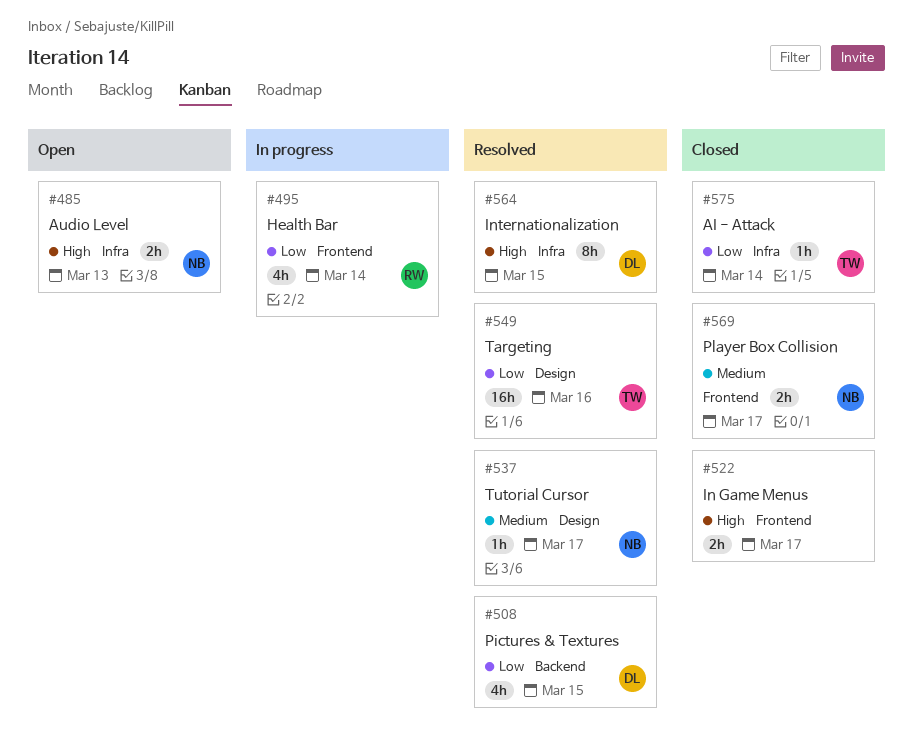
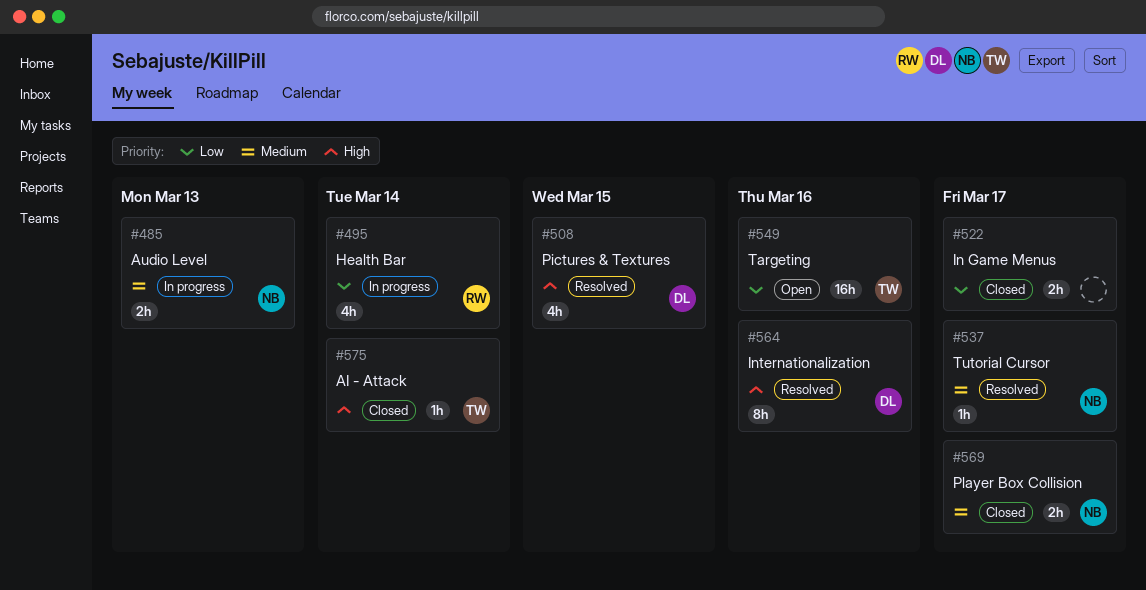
#485, status: Open -> In progress
#485, priority: High -> Medium
#508, priority: Low -> High
#522, priority: High -> Low
#549, status: Resolved -> Open
#564, due: Mar 15 -> Mar 16
#575, priority: Low -> High

